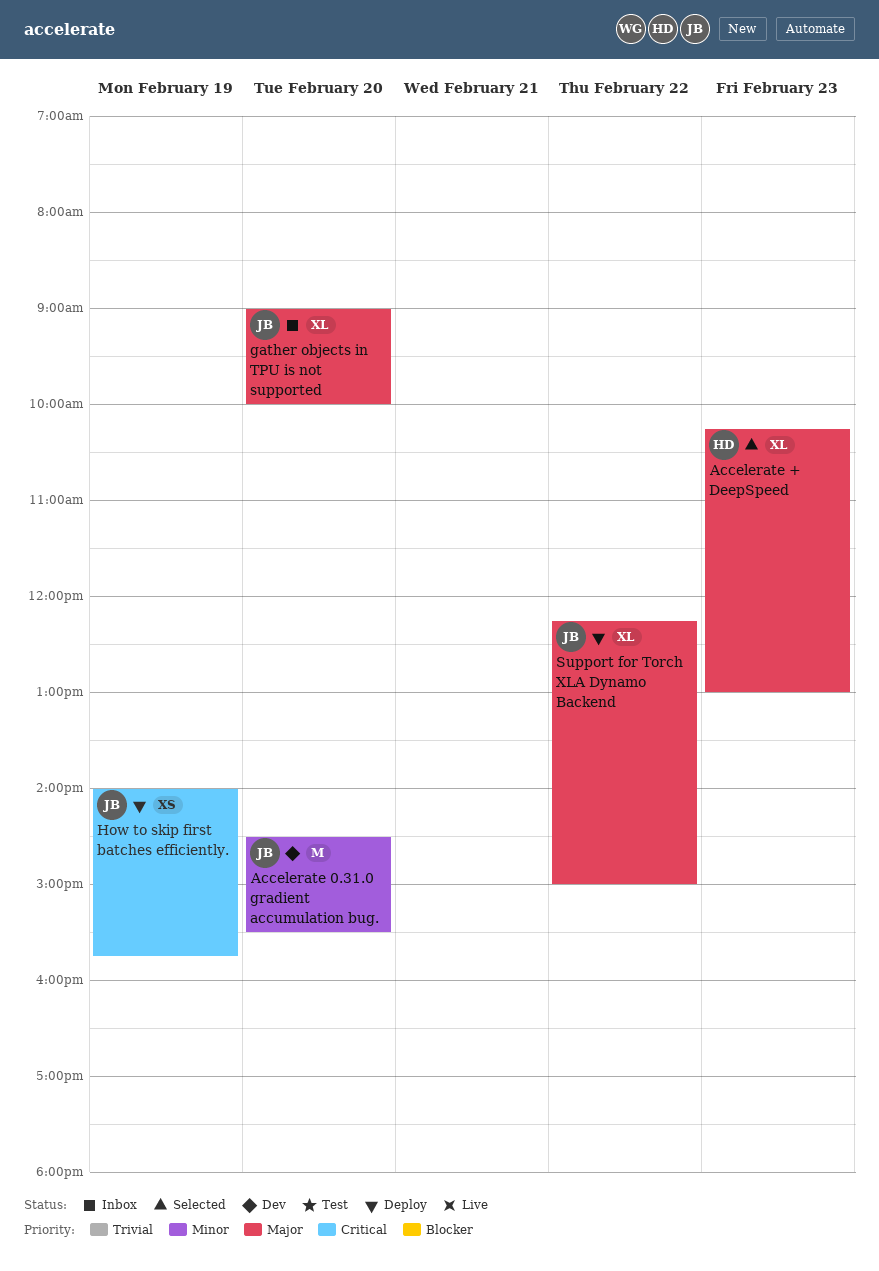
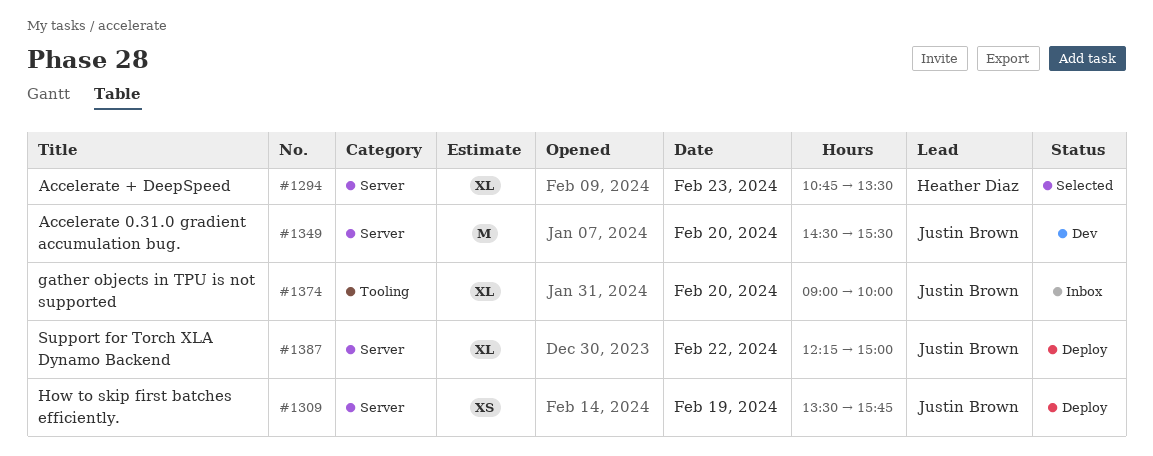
Accelerate + DeepSpeed, begins: 10:15 -> 10:45
Accelerate + DeepSpeed, ends: 13:00 -> 13:30
How to skip first batches efficiently., begins: 14:00 -> 13:30

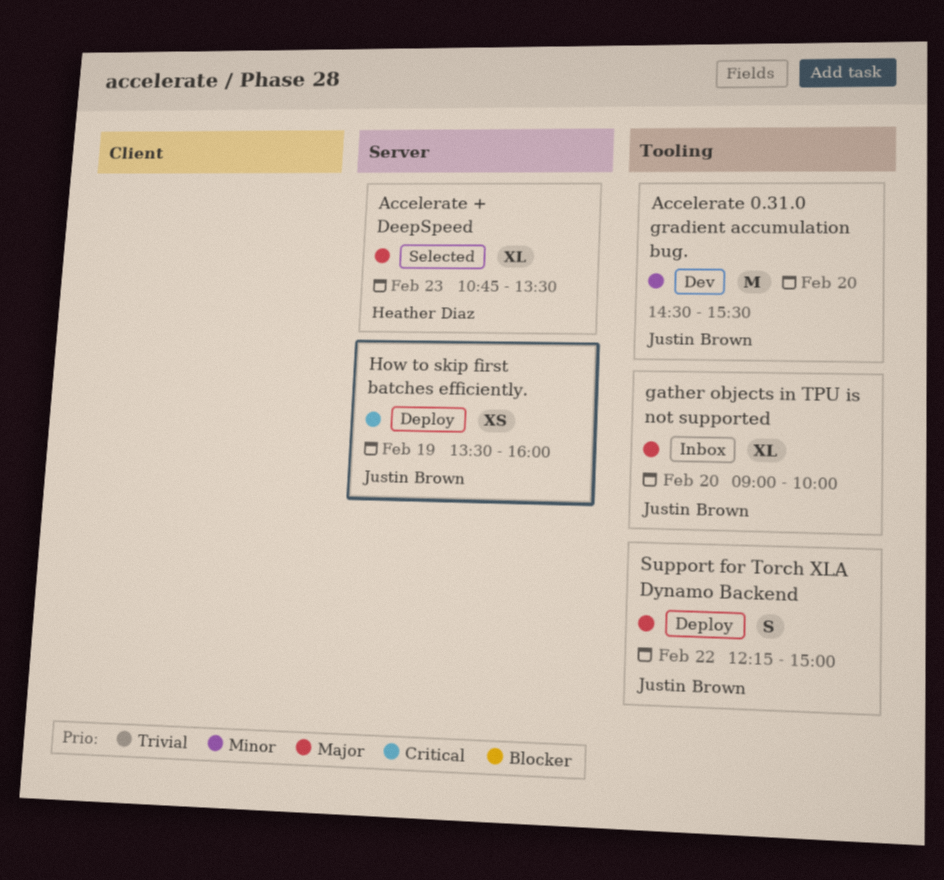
Accelerate 0.31.0 gradient accumulation bug., label: Server -> Tooling
How to skip first batches efficiently., ends: 15:45 -> 16:00
Support for Torch XLA Dynamo Backend, label: Server -> Tooling
Support for Torch XLA Dynamo Backend, estimate: XL -> S

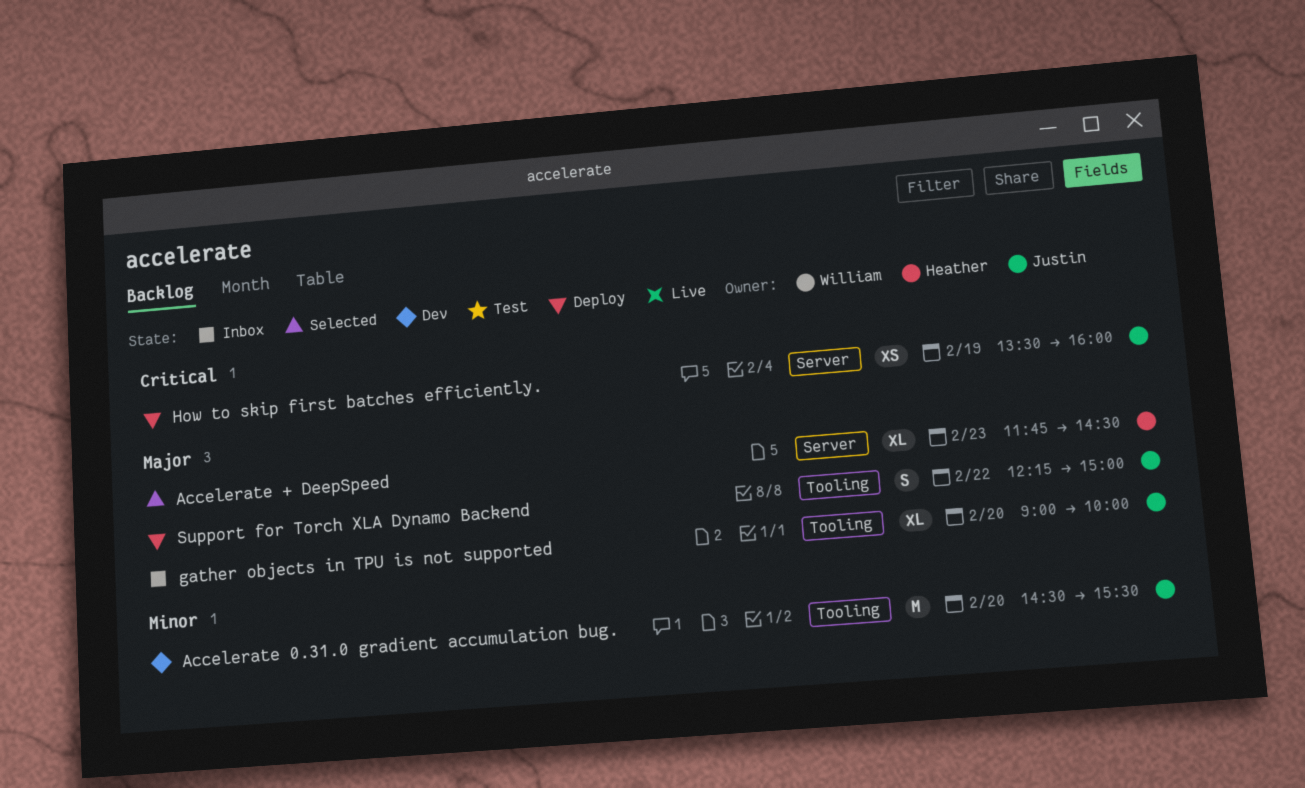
Accelerate + DeepSpeed, begins: 10:45 -> 11:45
Accelerate + DeepSpeed, ends: 13:30 -> 14:30

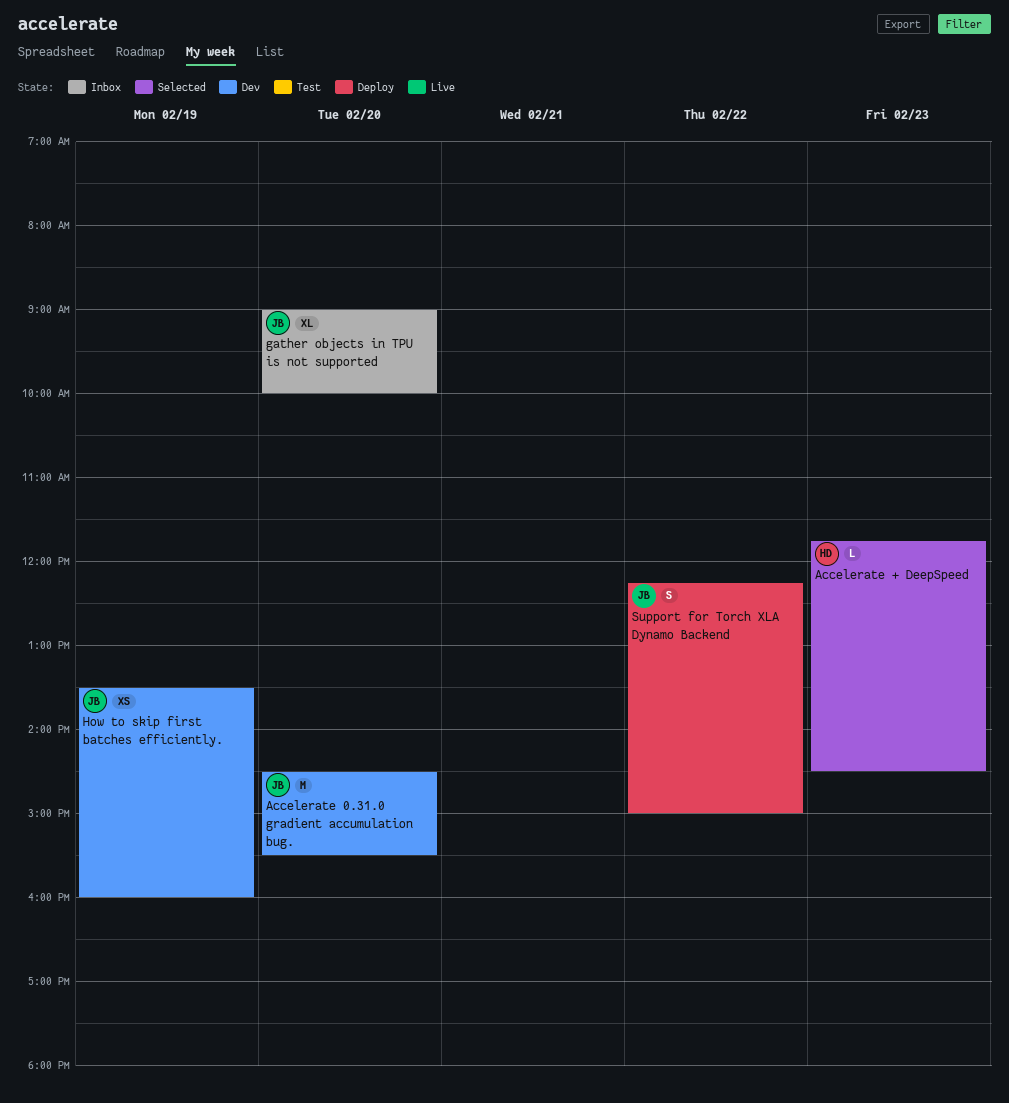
Accelerate + DeepSpeed, estimate: XL -> L
How to skip first batches efficiently., status: Deploy -> Dev

